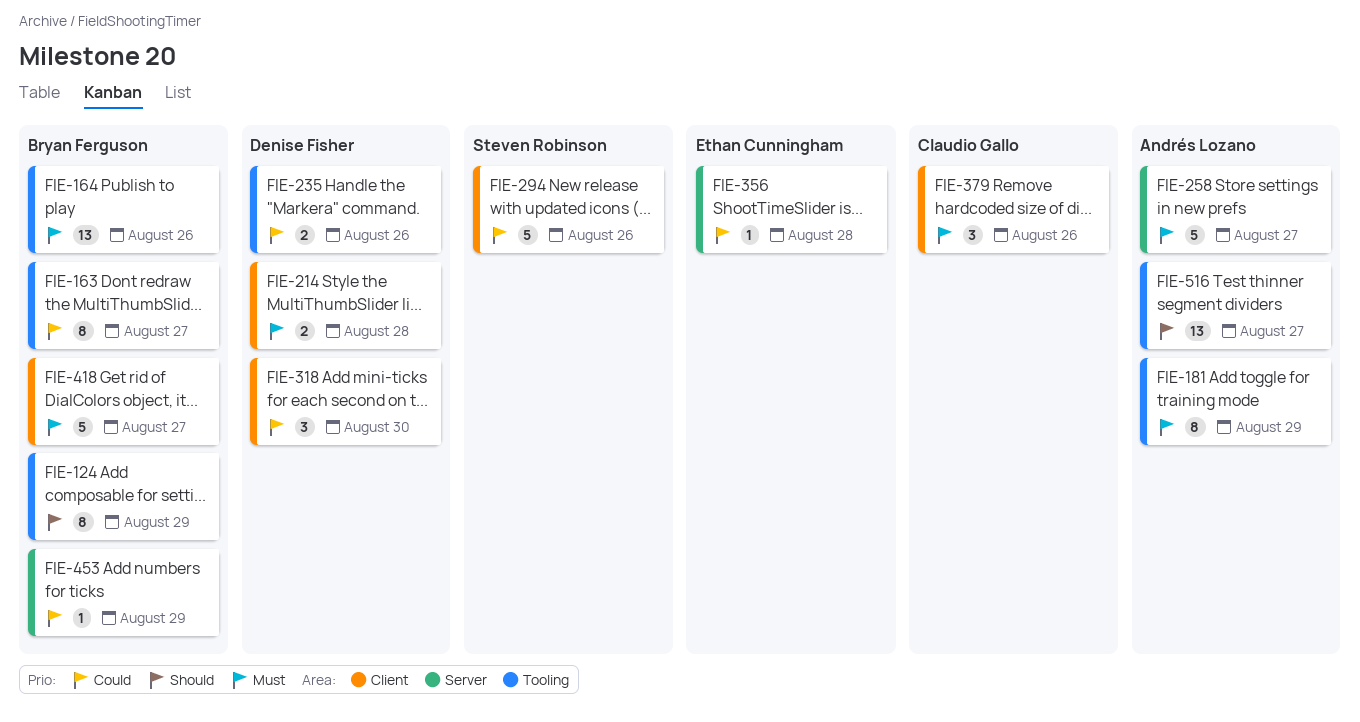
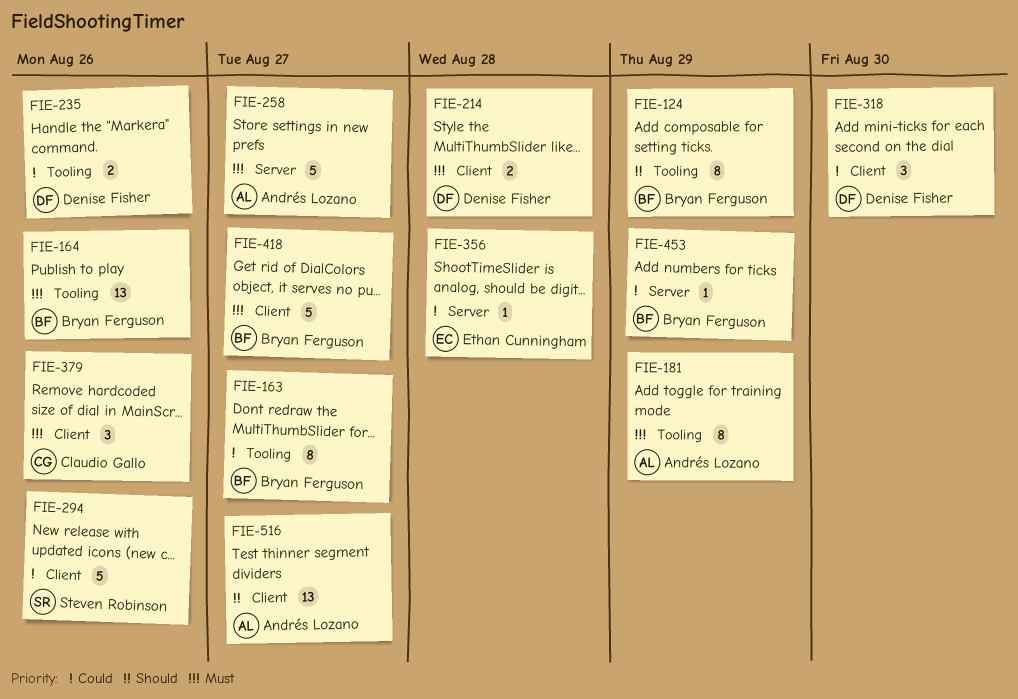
FIE-516, label: Tooling -> Client

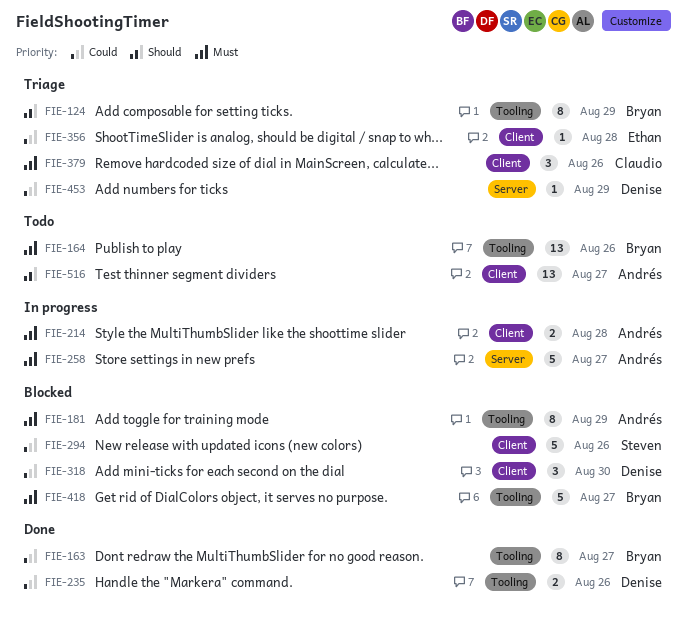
FIE-214, owner: Denise Fisher -> Andrés Lozano
FIE-356, label: Server -> Client
FIE-418, label: Client -> Tooling
FIE-453, owner: Bryan Ferguson -> Denise Fisher

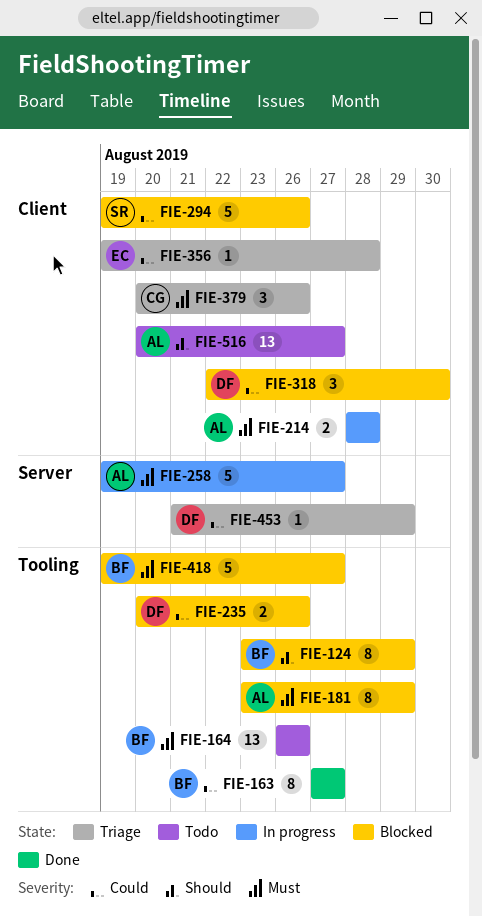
FIE-124, status: Triage -> Blocked
FIE-235, status: Done -> Blocked

